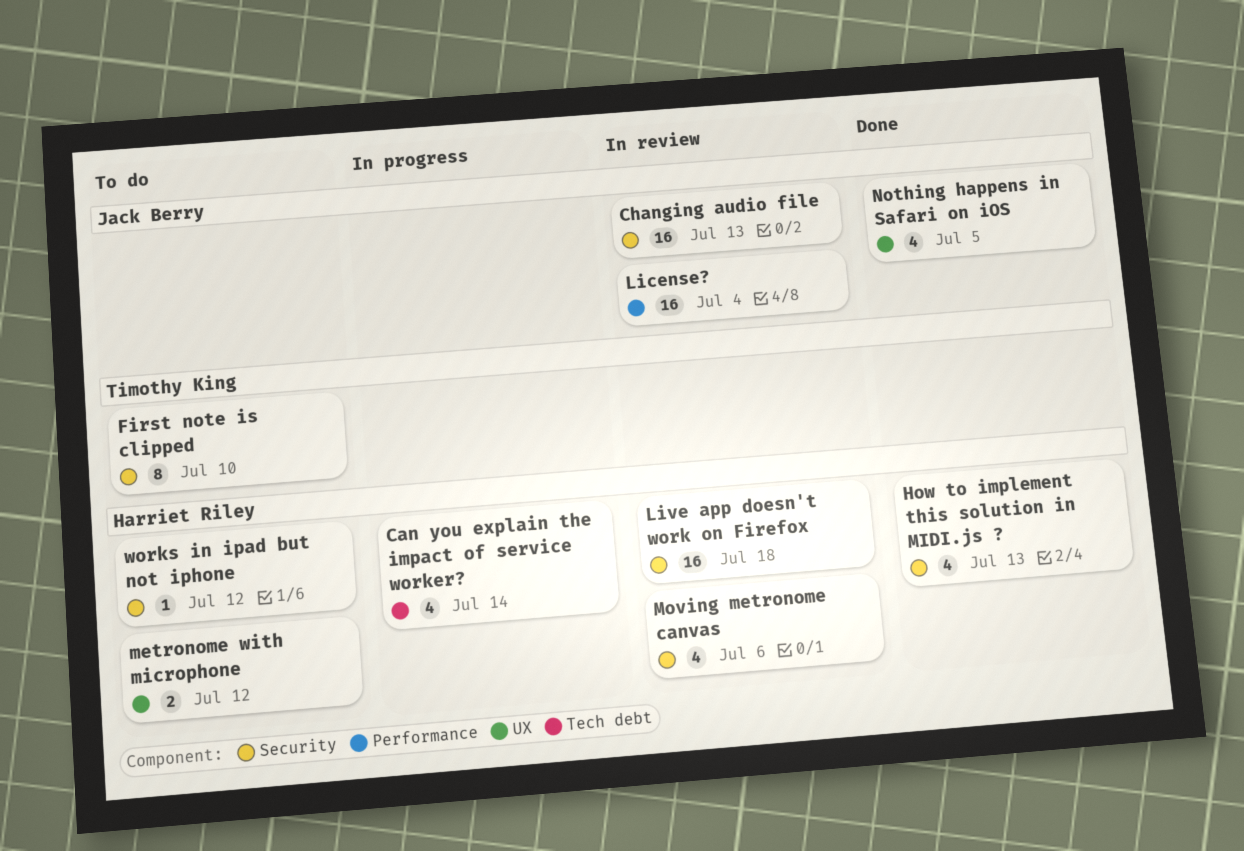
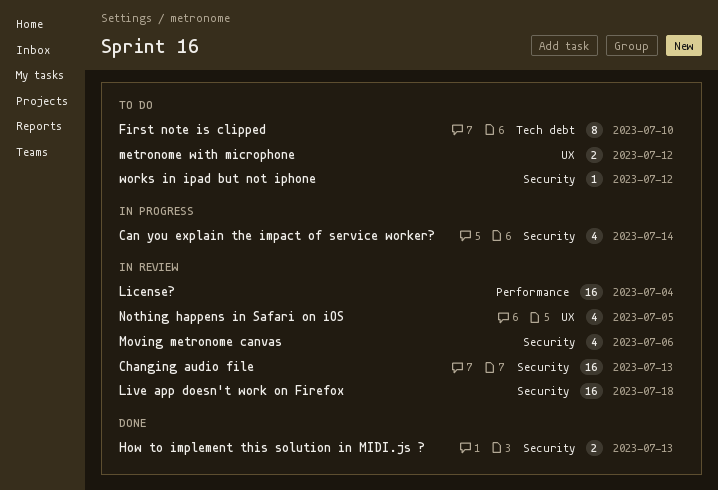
Can you explain the impact of service worker?, label: Tech debt -> Security
First note is clipped, label: Security -> Tech debt
How to implement this solution in MIDI.js ?, estimate: 4 -> 2
Nothing happens in Safari on iOS, status: Done -> In review

